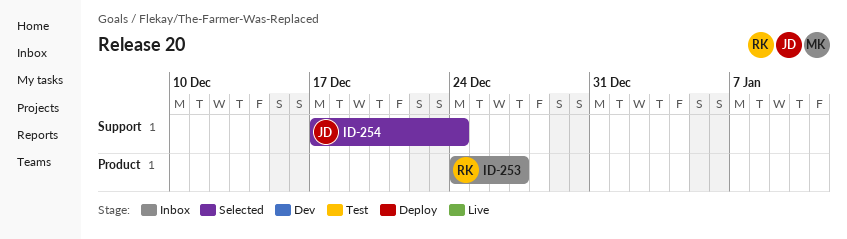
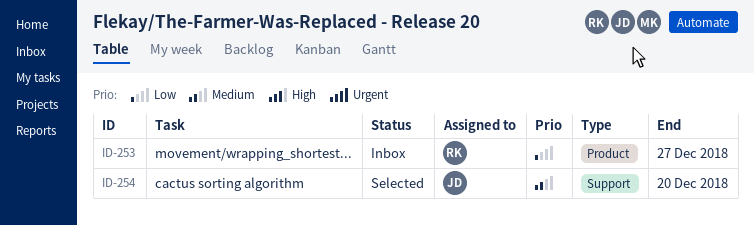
ID-254, due: Dec 24 -> Dec 20

